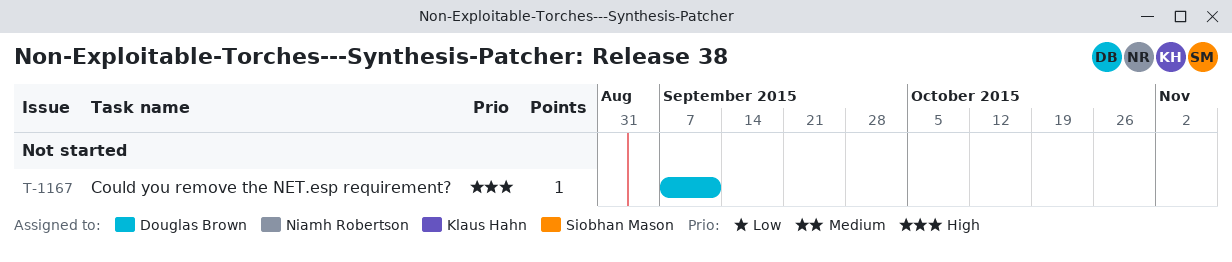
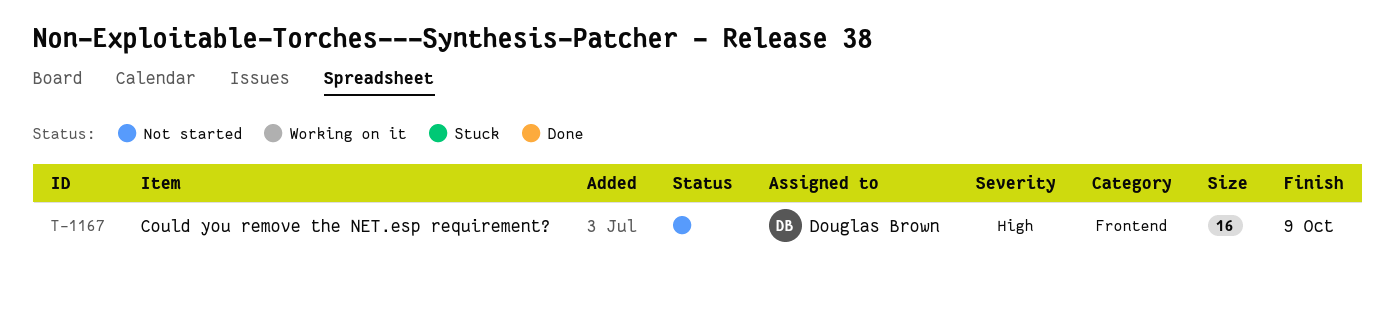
T-1167, estimate: 1 -> 16
T-1167, due: Sep 11 -> Oct 9

